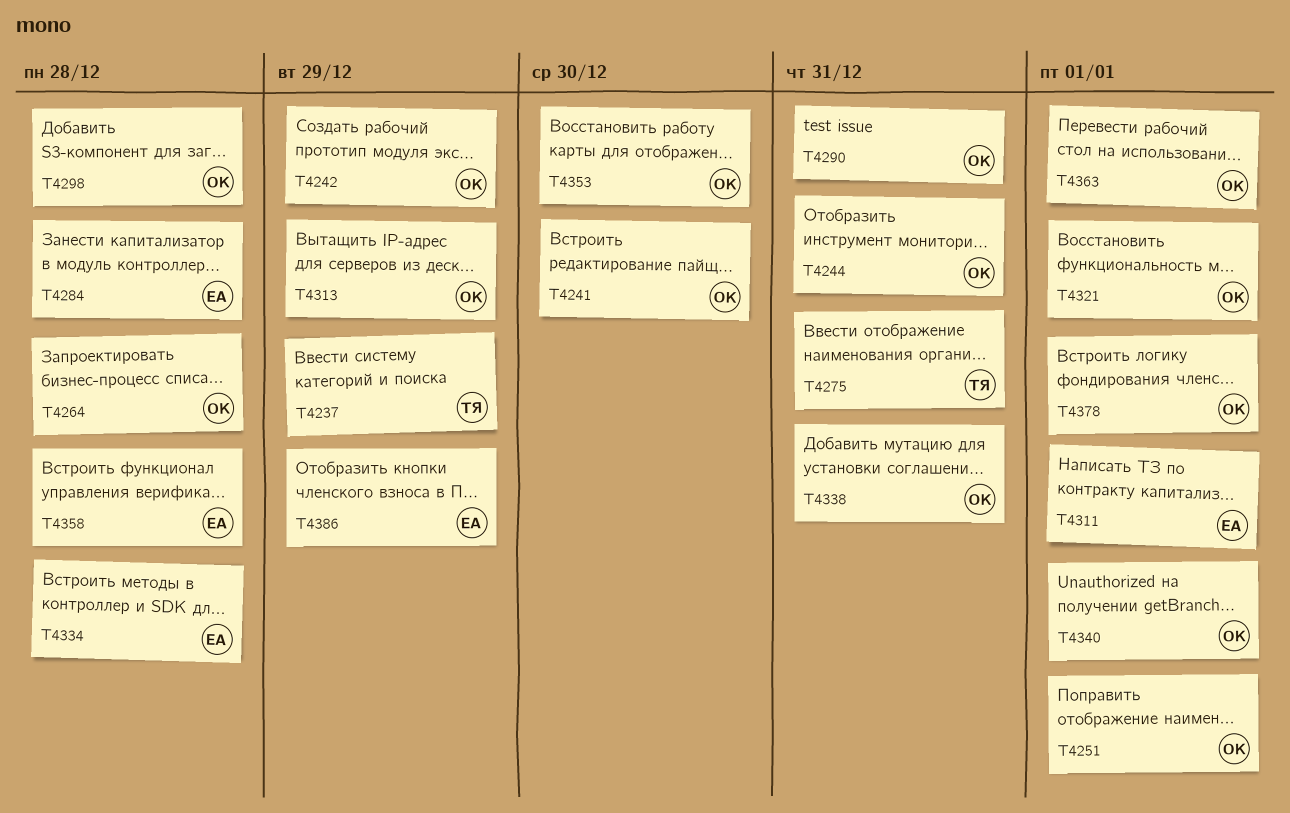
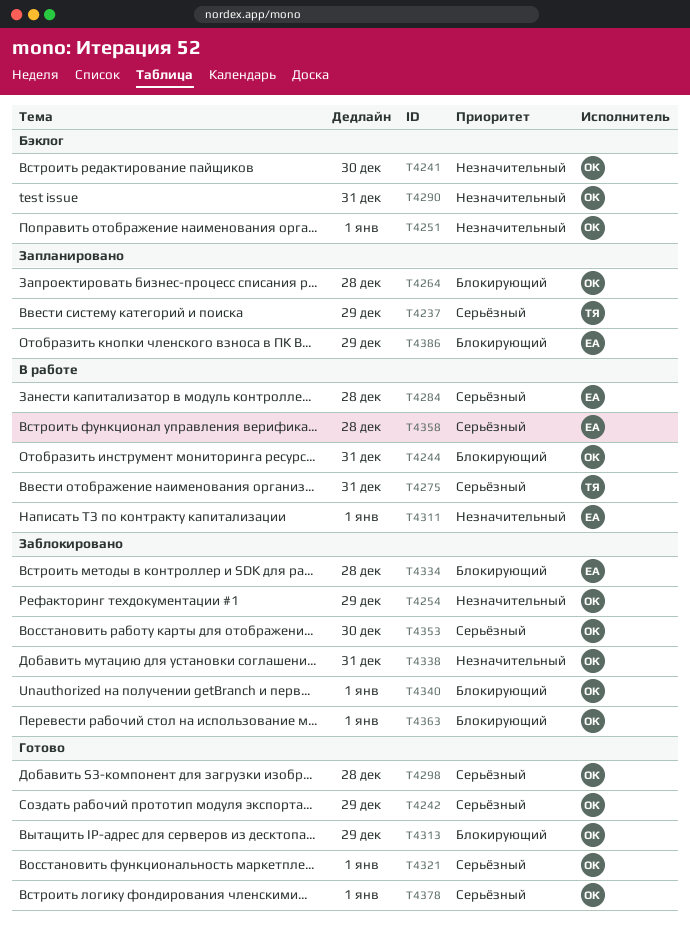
T4254: none -> present

